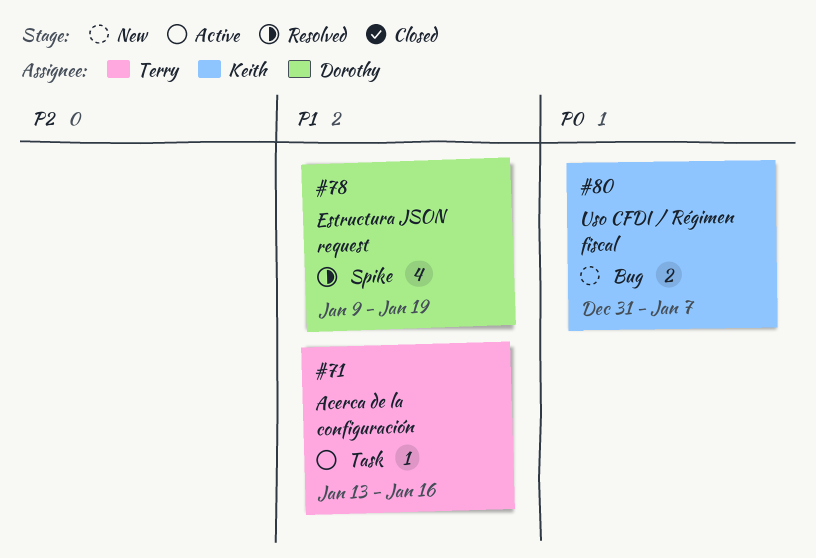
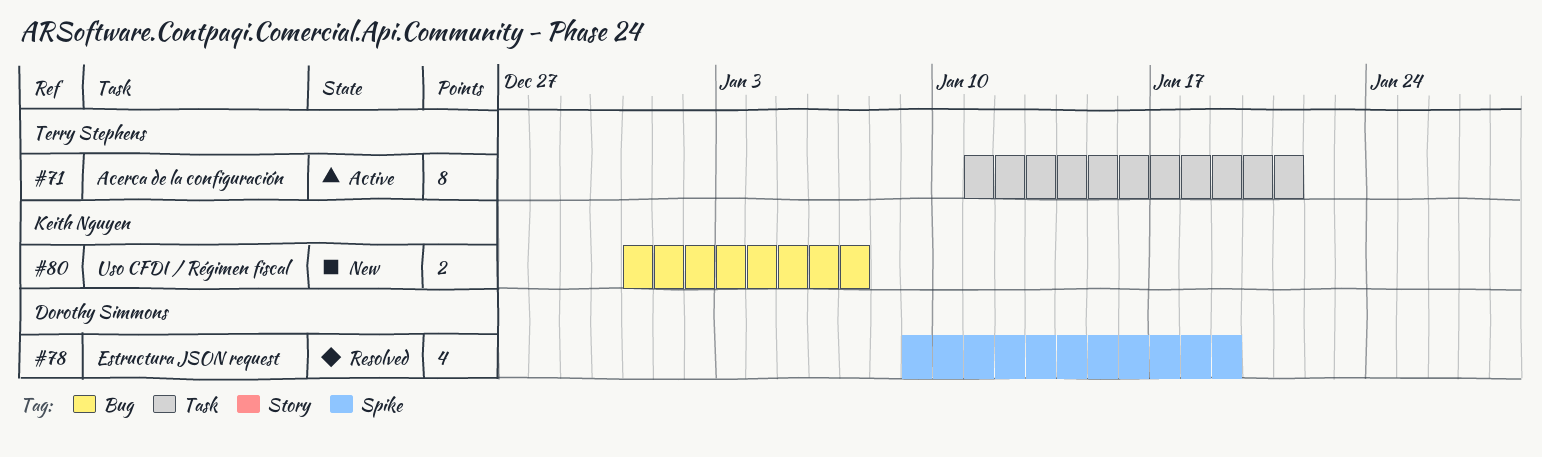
#71, estimate: 1 -> 8
#71, start: Jan 13 -> Jan 11
#71, due: Jan 16 -> Jan 21

